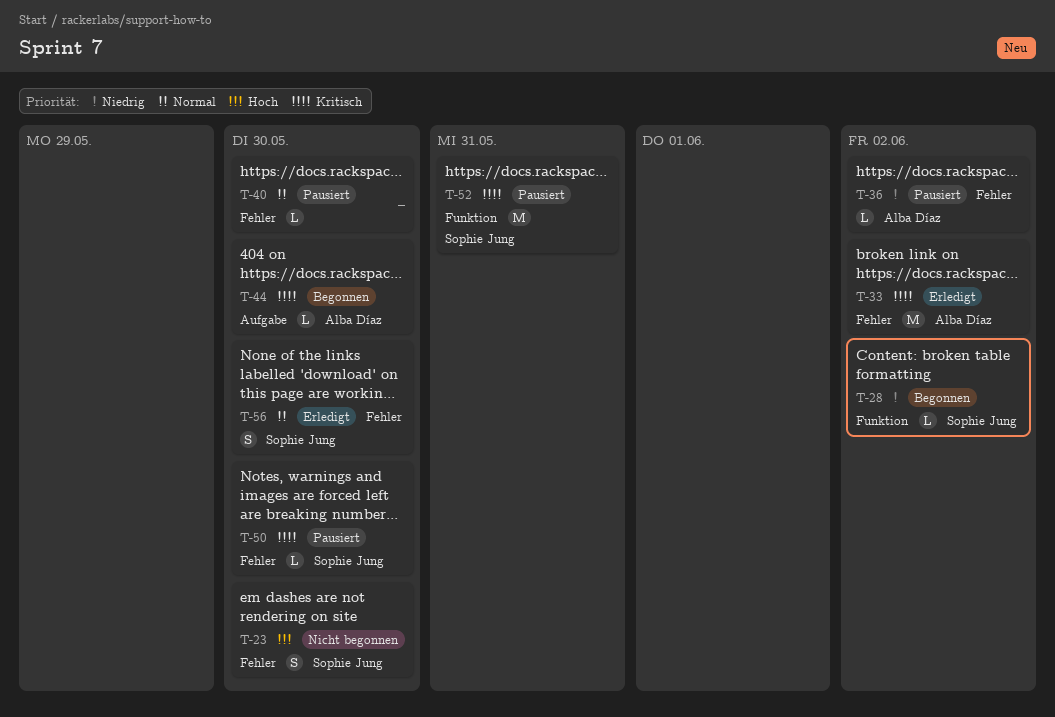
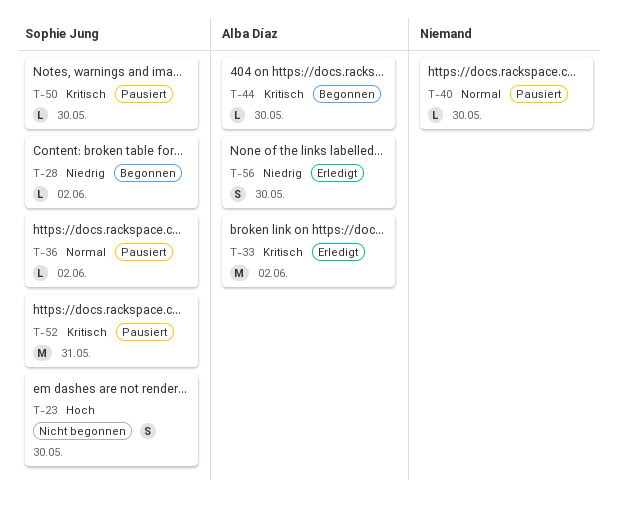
T-36, owner: Alba Díaz -> Sophie Jung
T-36, priority: Niedrig -> Normal
T-56, owner: Sophie Jung -> Alba Díaz
T-56, priority: Normal -> Niedrig

